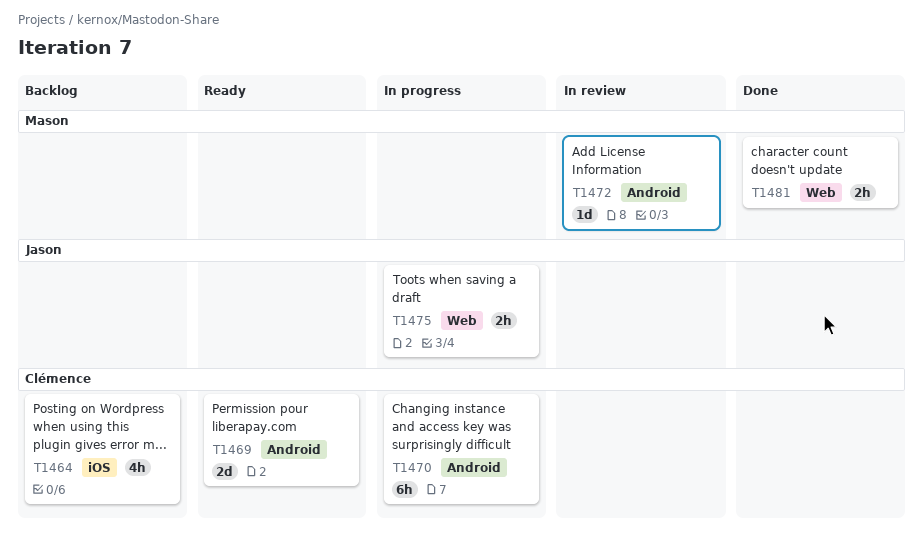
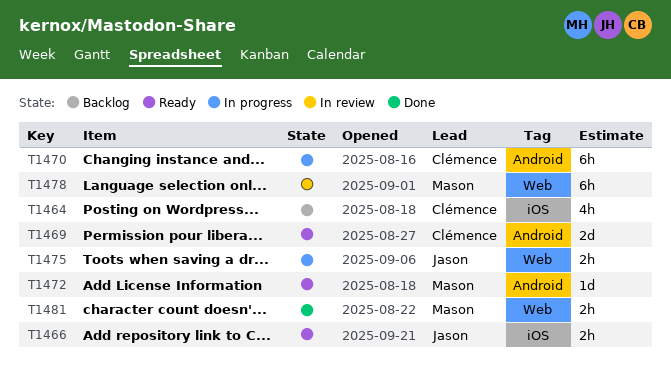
T1466: none -> present
T1472, status: In review -> Ready
T1478: none -> present

